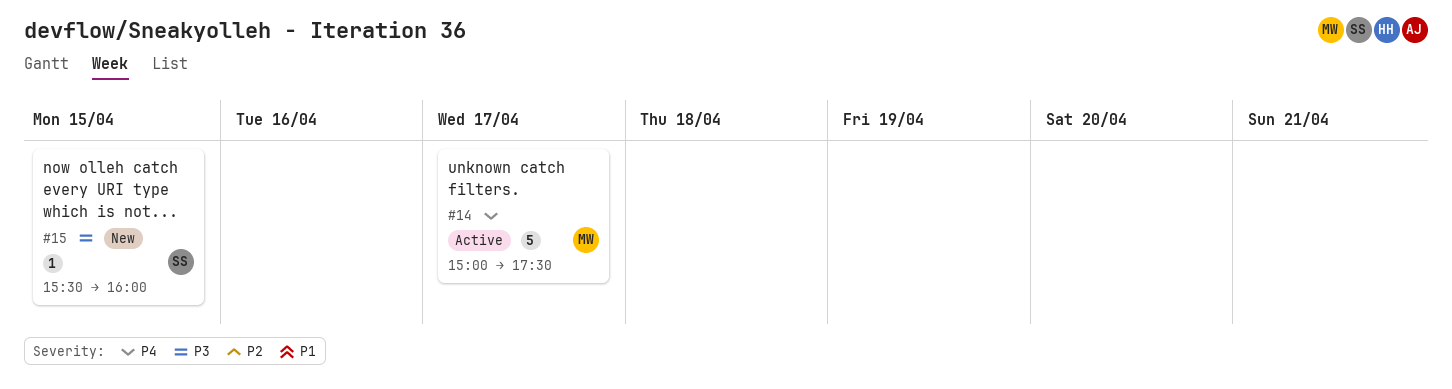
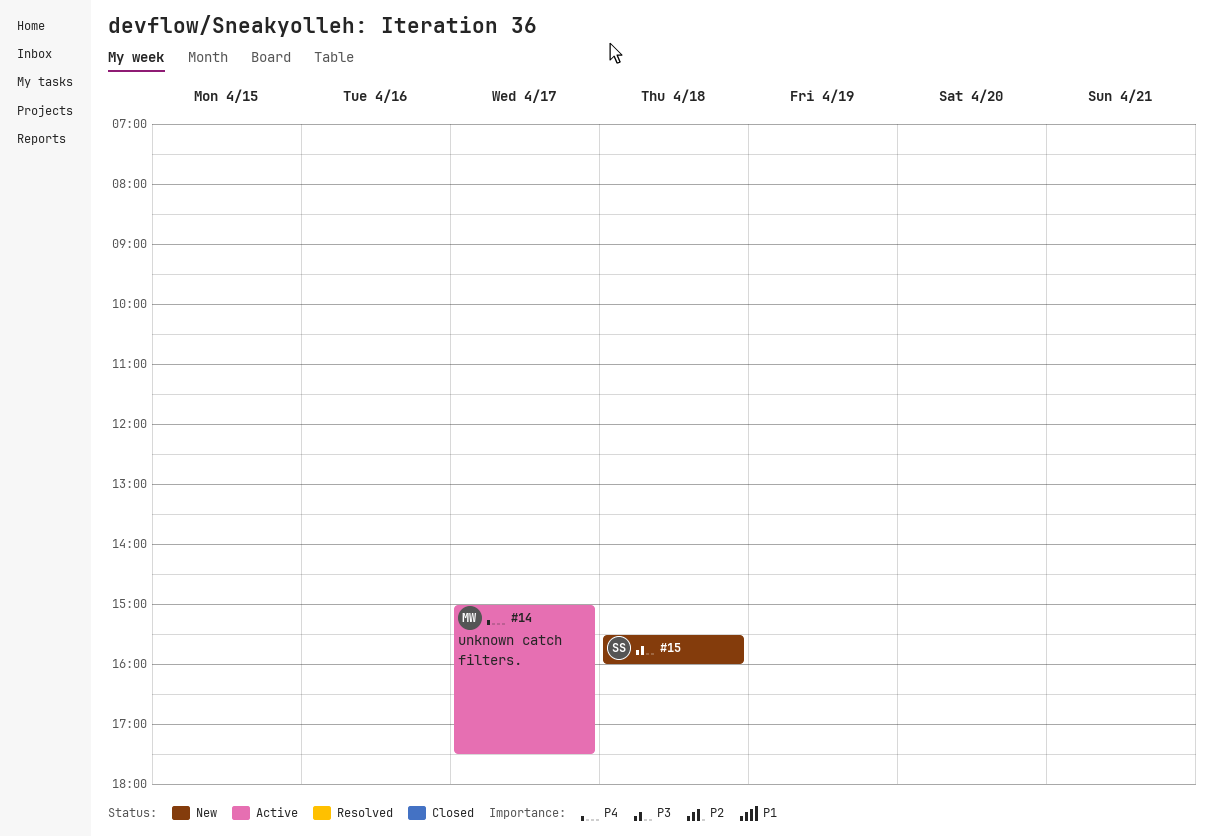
#15, day: Apr 15 -> Apr 18

